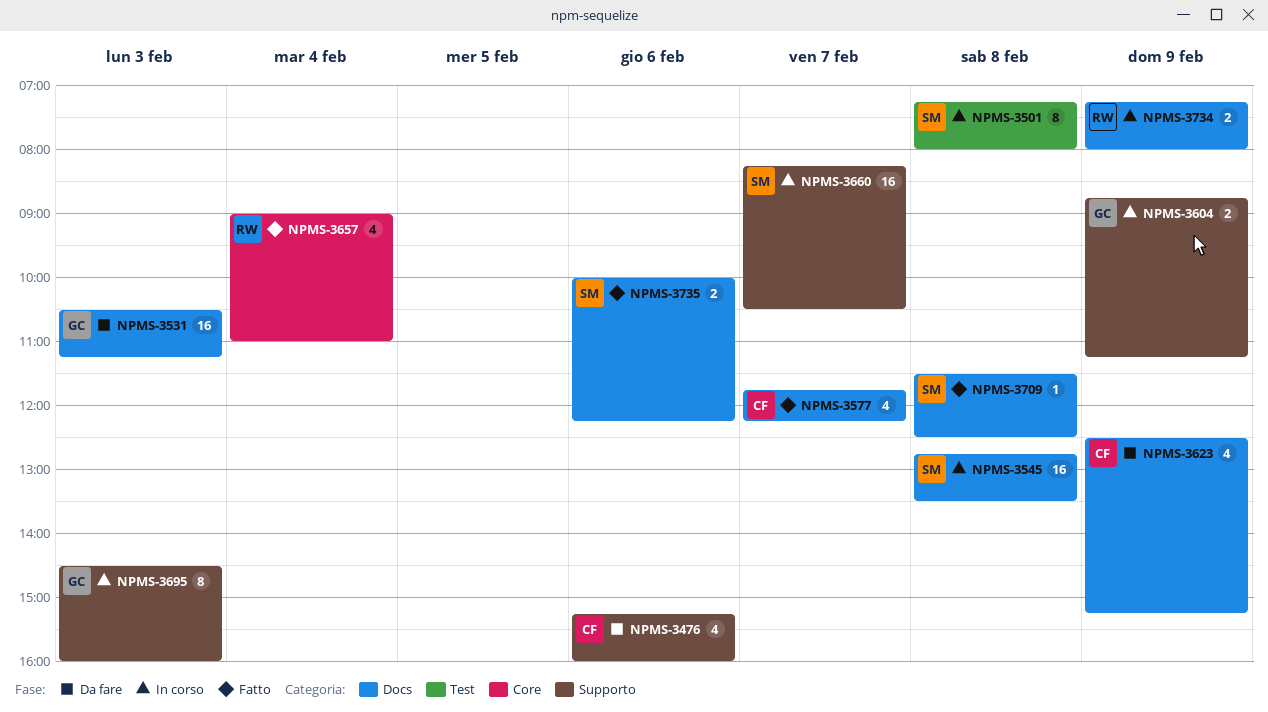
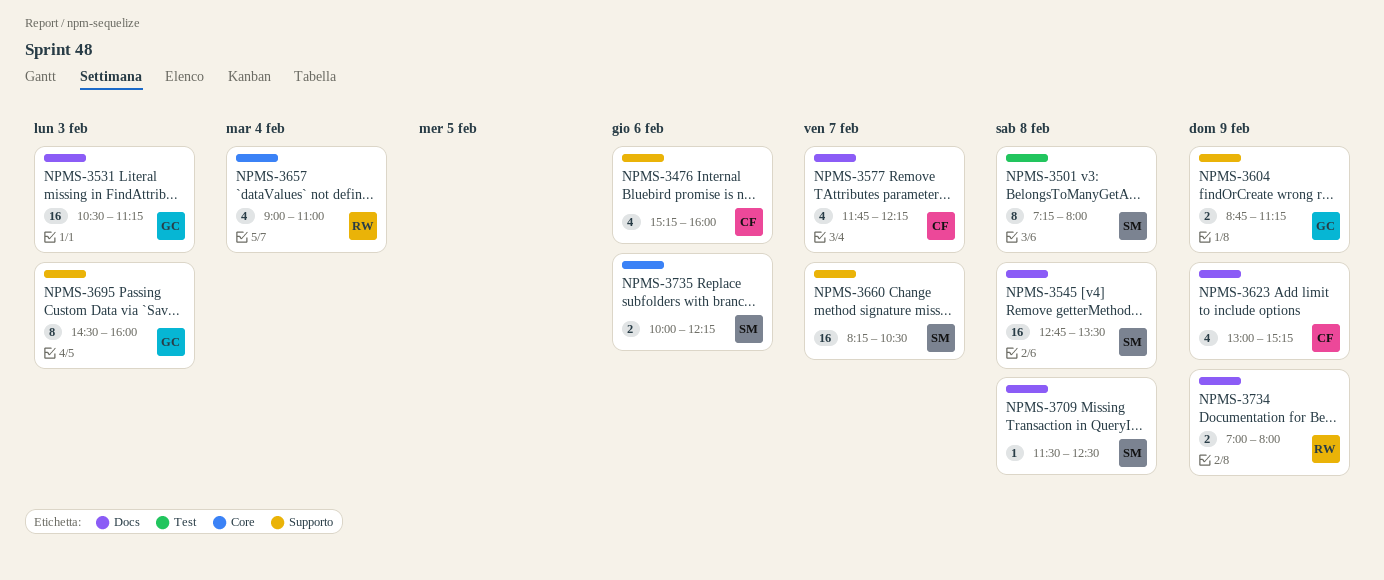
NPMS-3623, begins: 12:30 -> 13:00
NPMS-3734, begins: 07:15 -> 07:00
NPMS-3735, label: Docs -> Core

